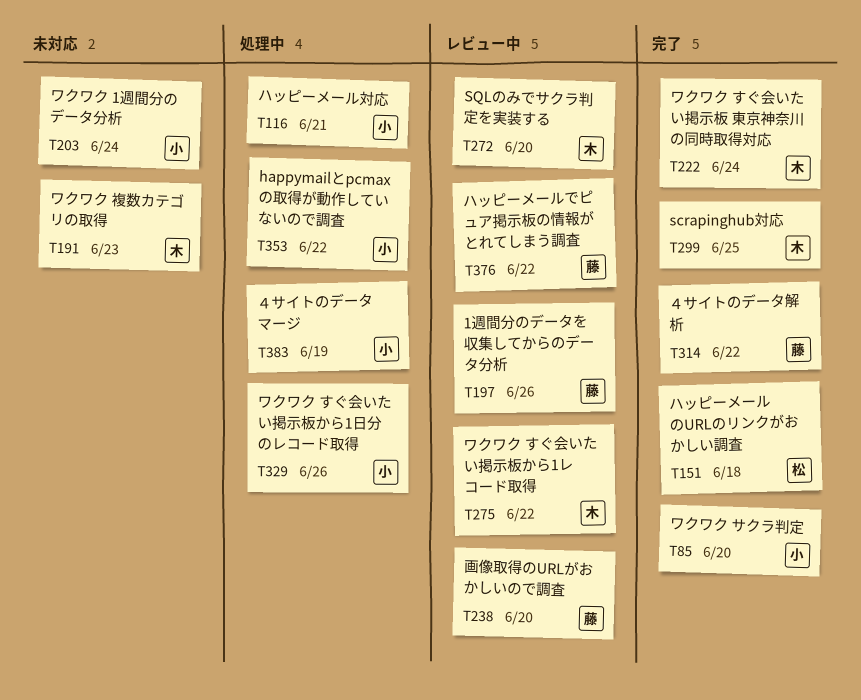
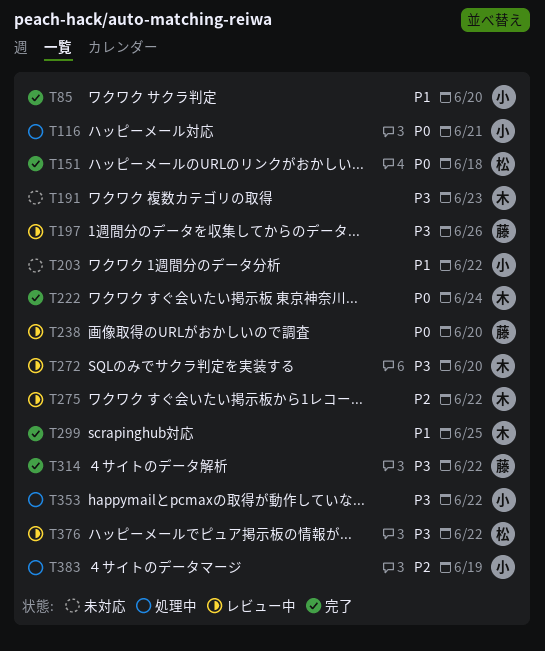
T203, due: Jun 24 -> Jun 22
T329: present -> none
T376, owner: 藤 -> 松

